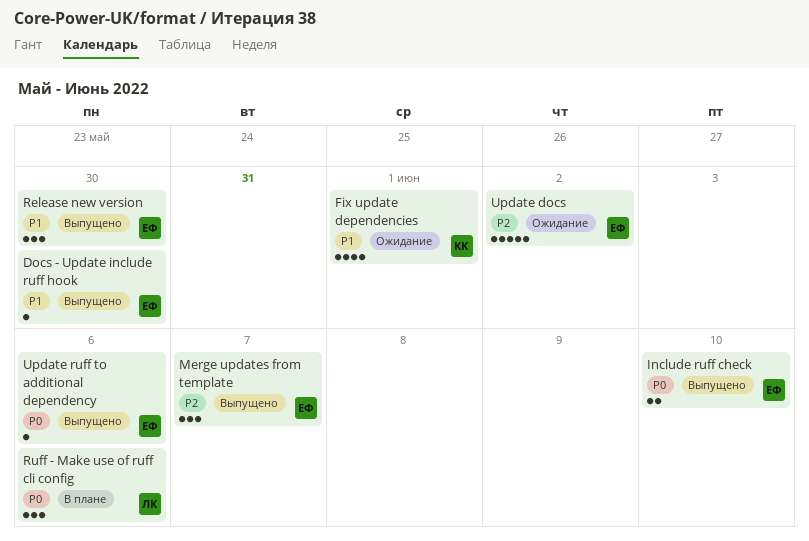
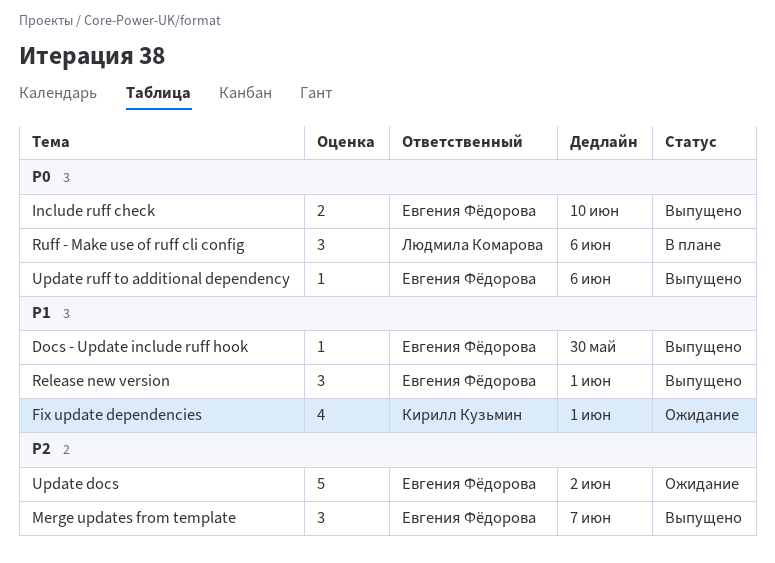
Release new version, due: May 30 -> Jun 1

